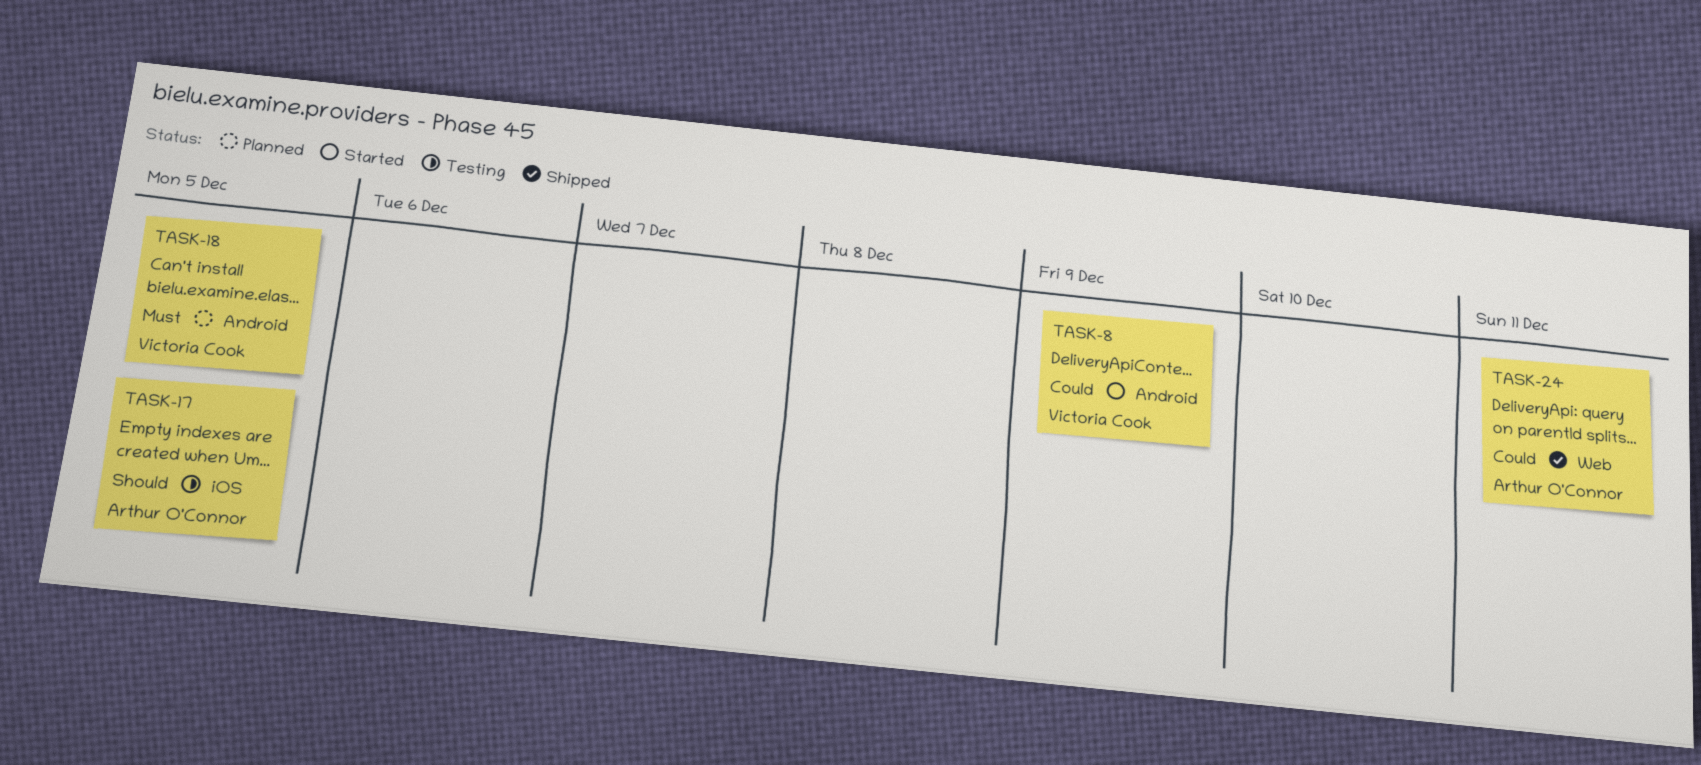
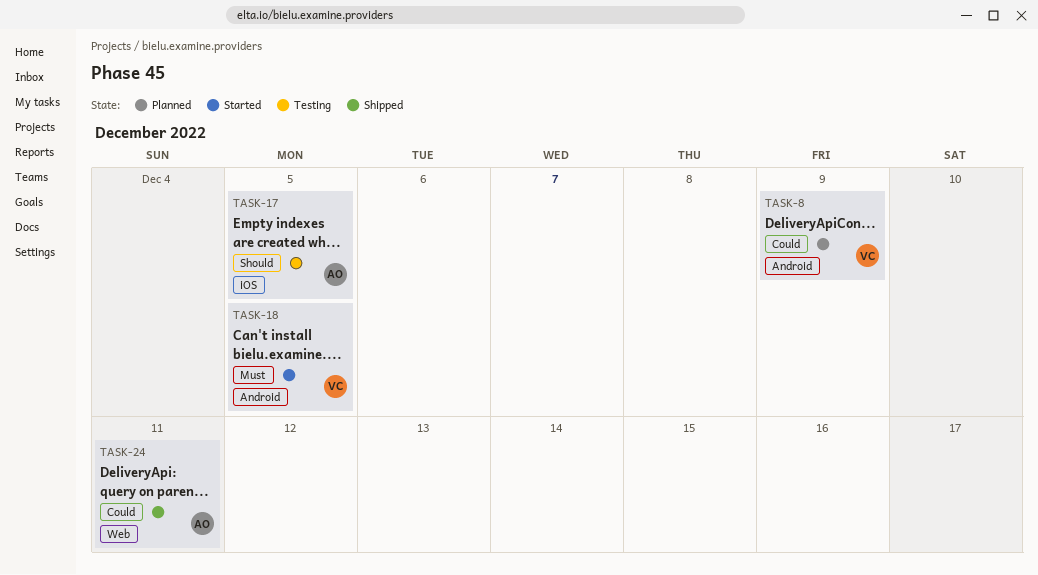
TASK-8, status: Started -> Planned
TASK-18, status: Planned -> Started

